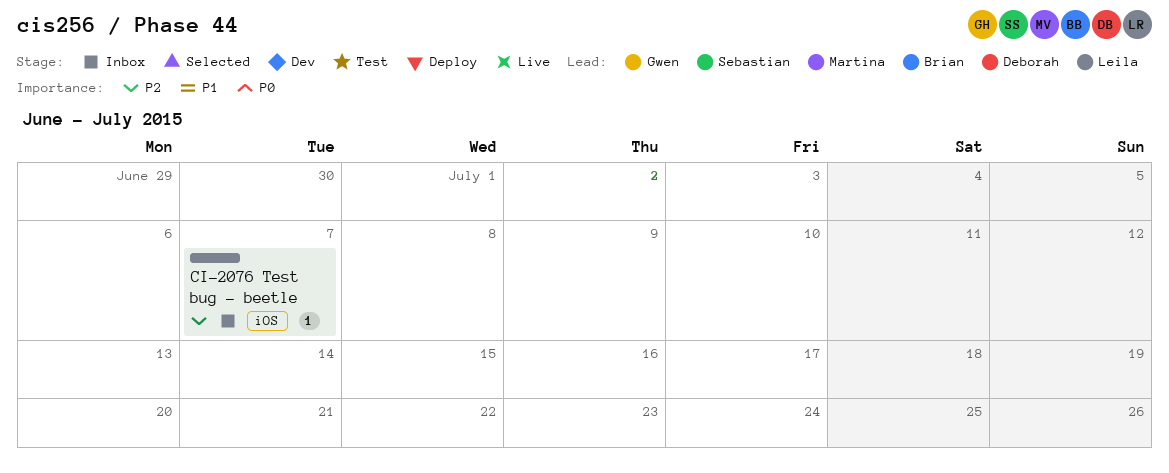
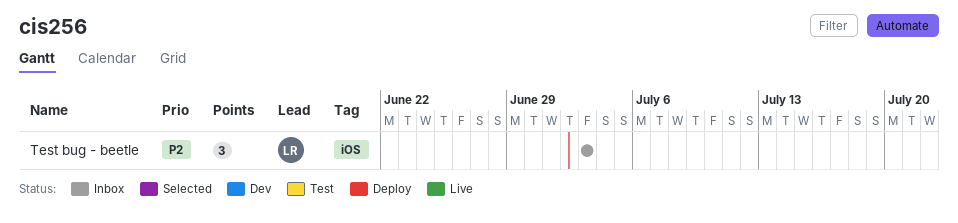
Test bug - beetle, estimate: 1 -> 3
Test bug - beetle, due: Jul 7 -> Jul 3

